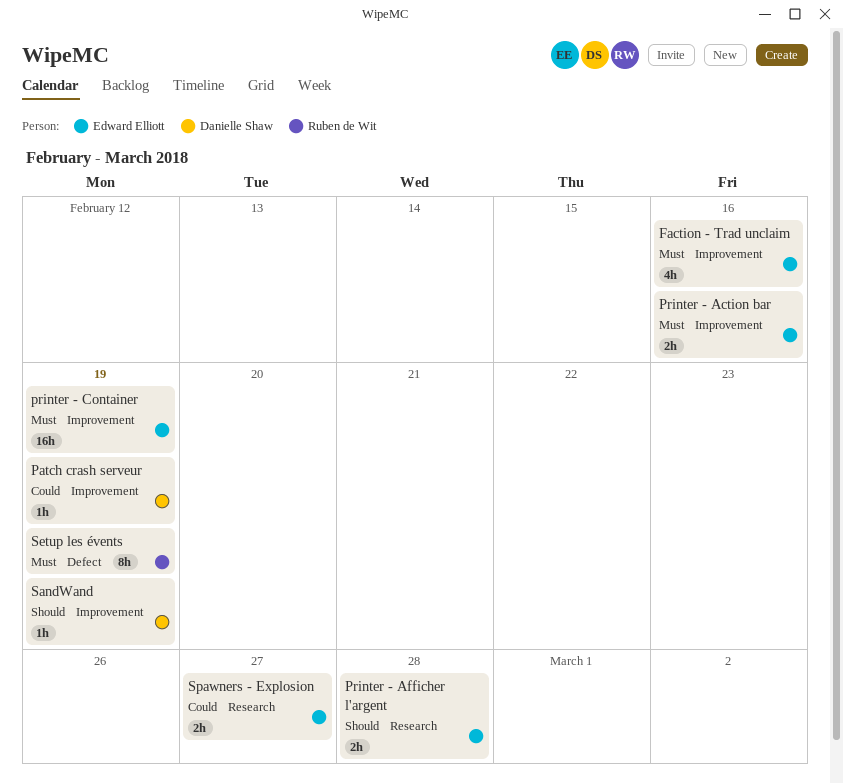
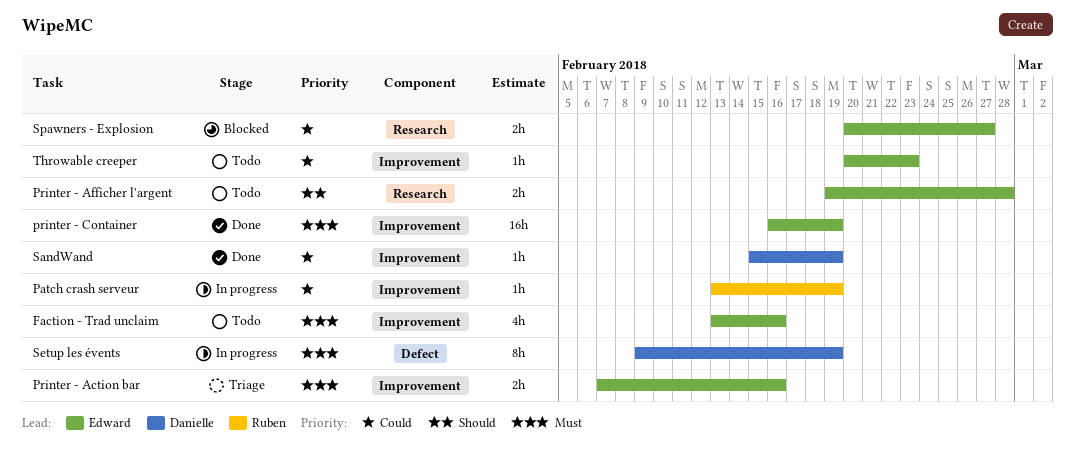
Patch crash serveur, owner: Danielle Shaw -> Ruben de Wit
SandWand, priority: Should -> Could
Setup les évents, owner: Ruben de Wit -> Danielle Shaw
Throwable creeper: none -> present

